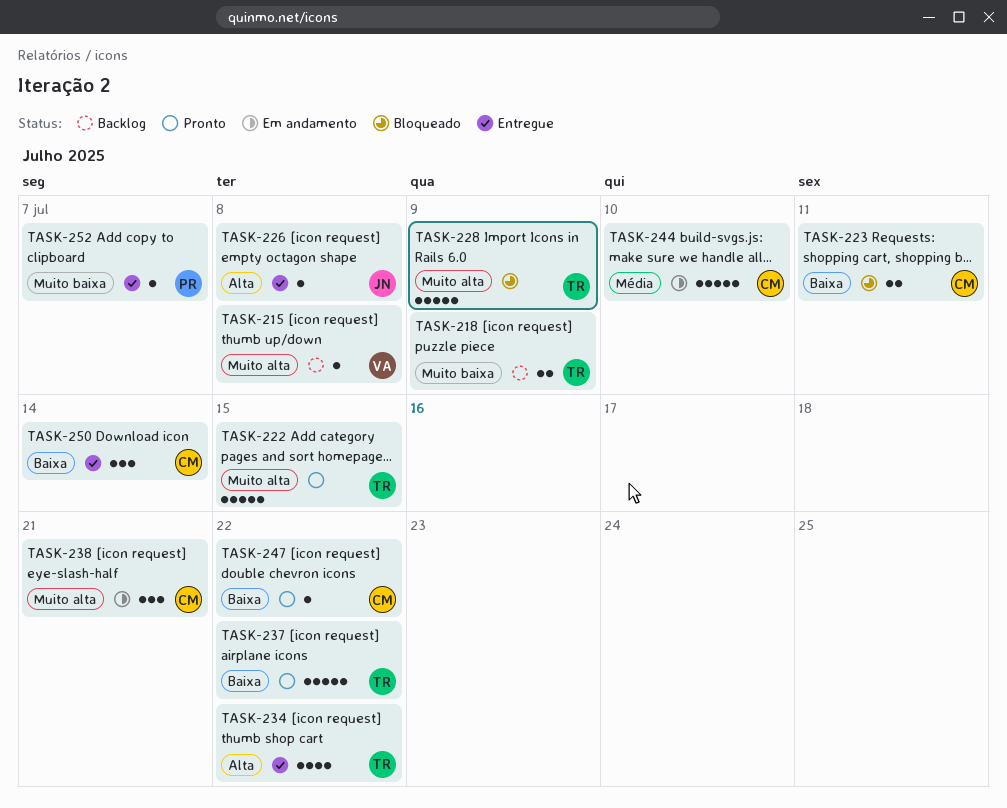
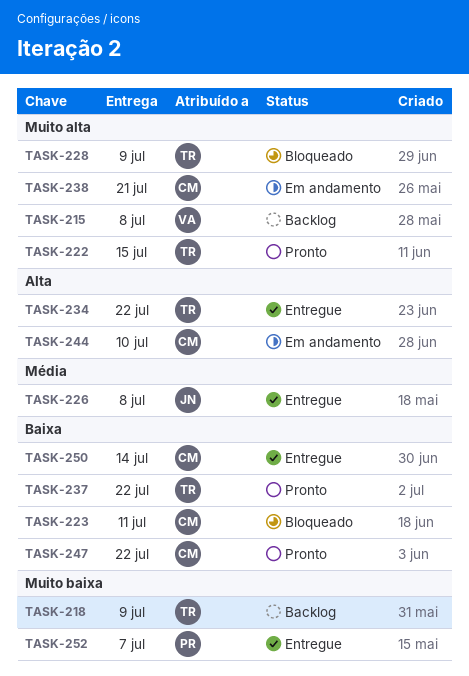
TASK-226, priority: Alta -> Média
TASK-244, priority: Média -> Alta

